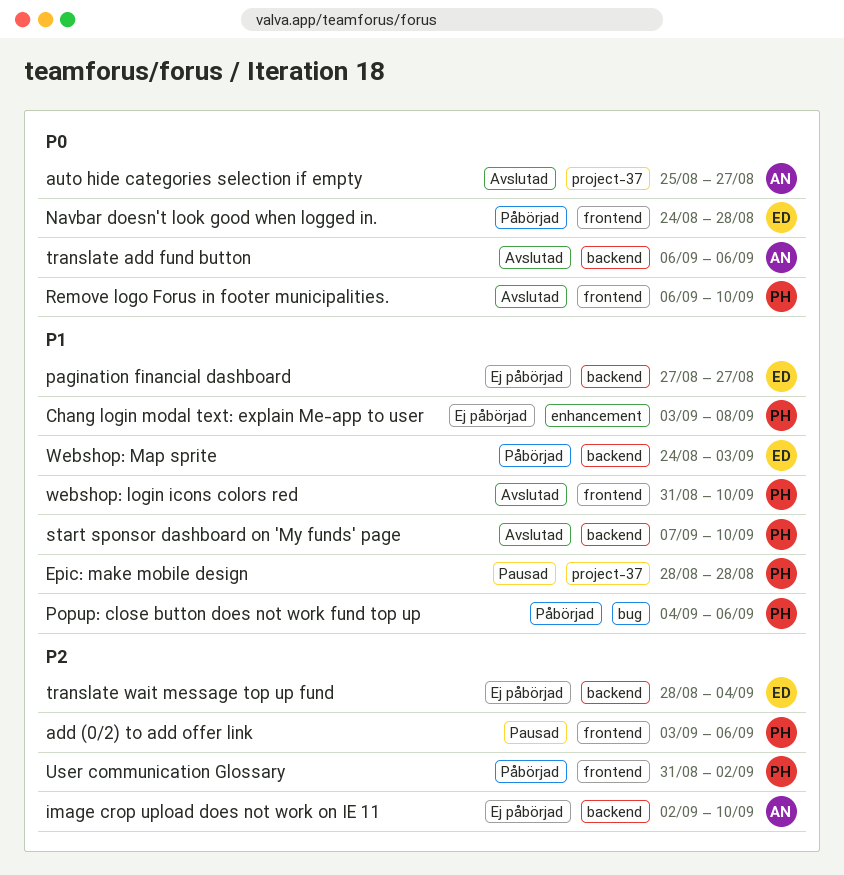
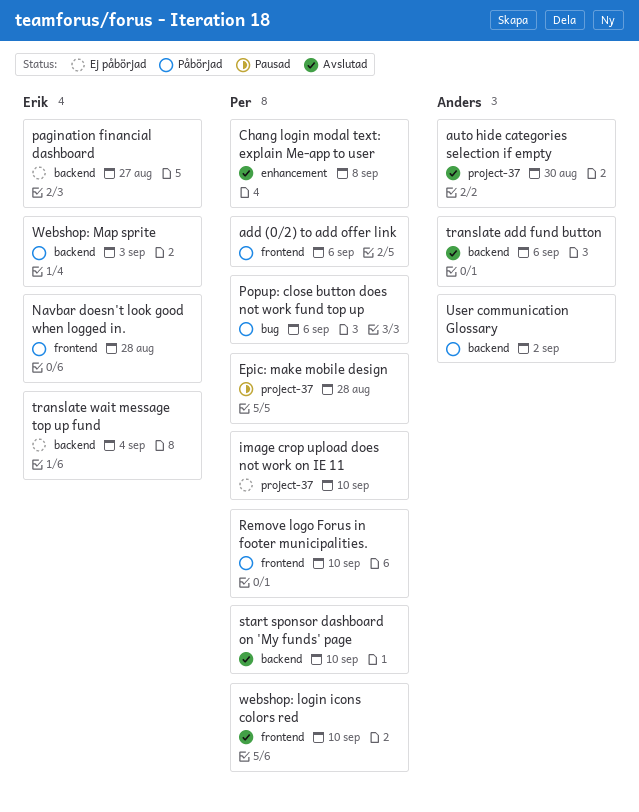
add (0/2) to add offer link, status: Pausad -> Påbörjad
auto hide categories selection if empty, due: Aug 27 -> Aug 30
Chang login modal text: explain Me-app to user, status: Ej påbörjad -> Avslutad
image crop upload does not work on IE 11, owner: Anders -> Per
image crop upload does not work on IE 11, label: backend -> project-37
Remove logo Forus in footer municipalities., status: Avslutad -> Påbörjad
User communication Glossary, owner: Per -> Anders
User communication Glossary, label: frontend -> backend

